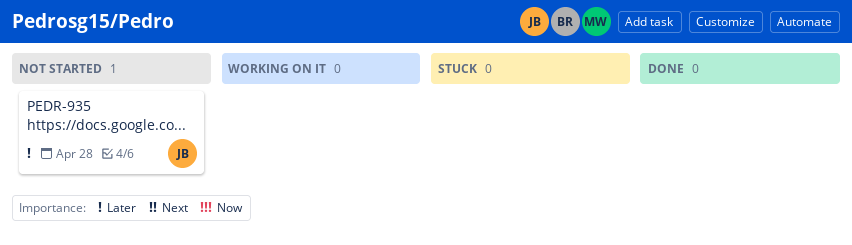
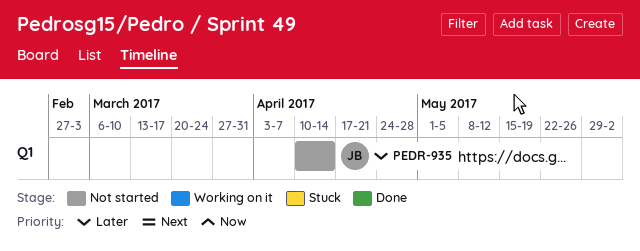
PEDR-935, due: Apr 28 -> Apr 14

